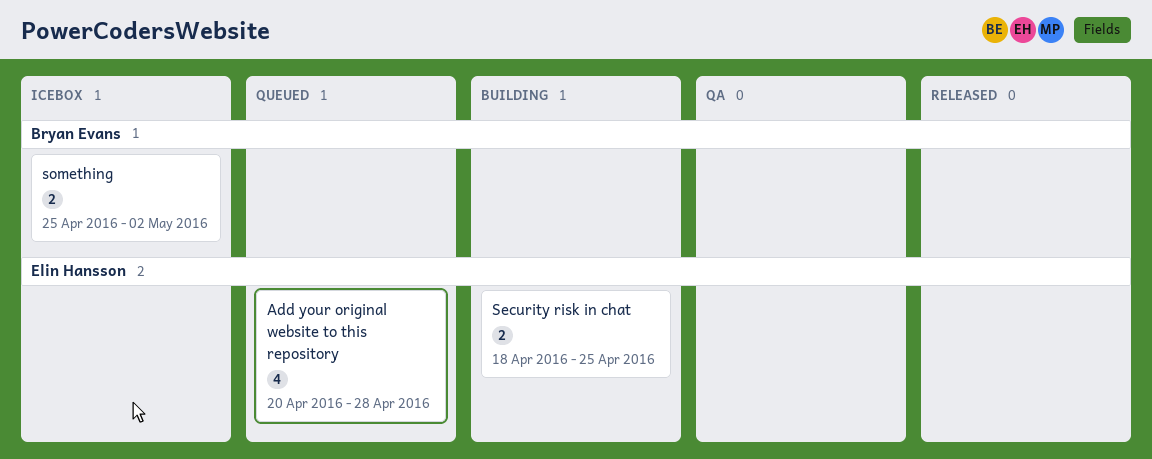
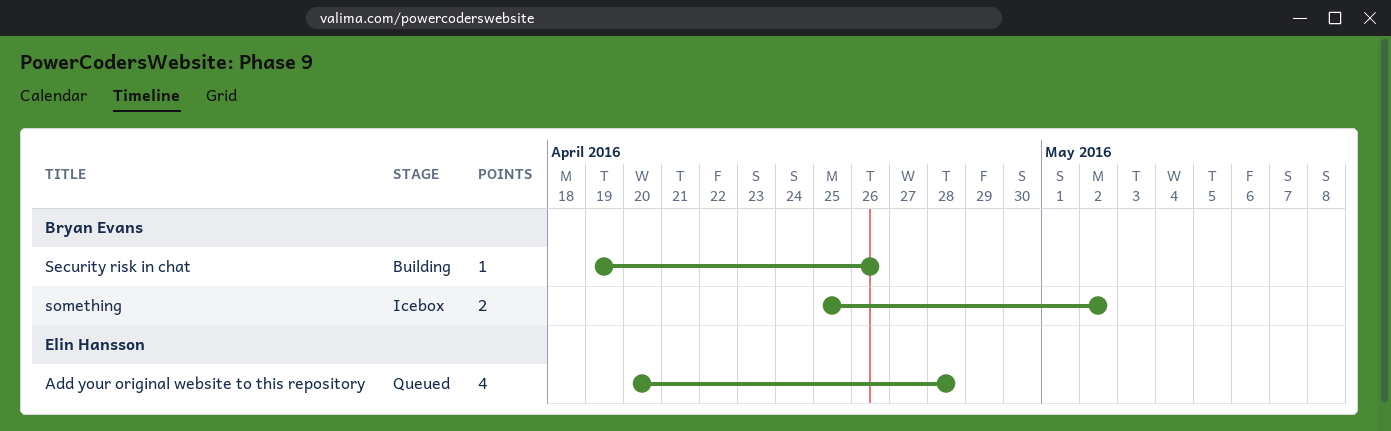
Security risk in chat, owner: Elin Hansson -> Bryan Evans
Security risk in chat, estimate: 2 -> 1
Security risk in chat, start: Apr 18 -> Apr 19
Security risk in chat, due: Apr 25 -> Apr 26

